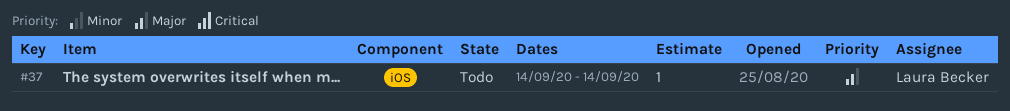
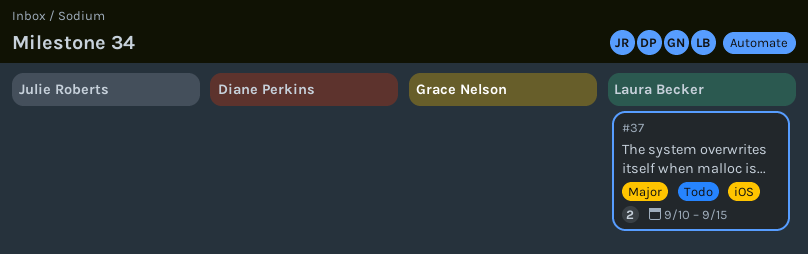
#37, estimate: 1 -> 2
#37, start: Sep 14 -> Sep 10
#37, due: Sep 14 -> Sep 15

